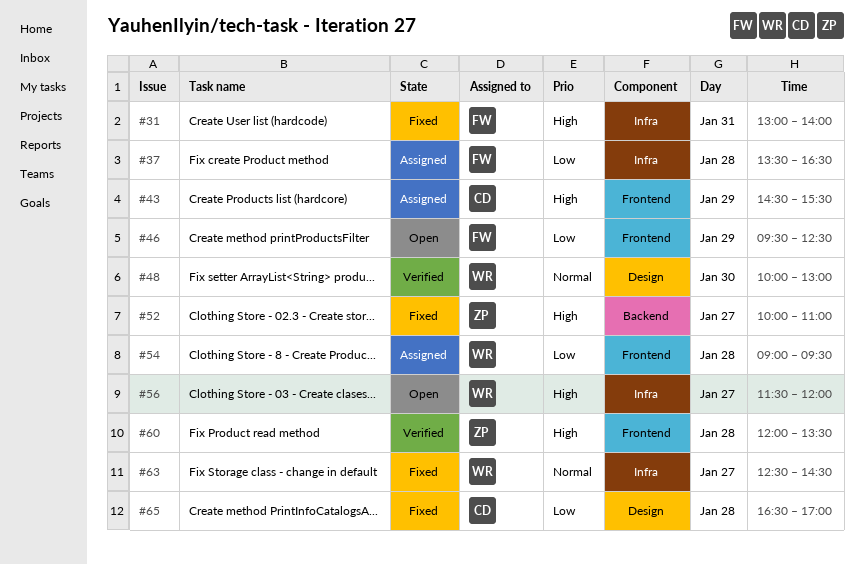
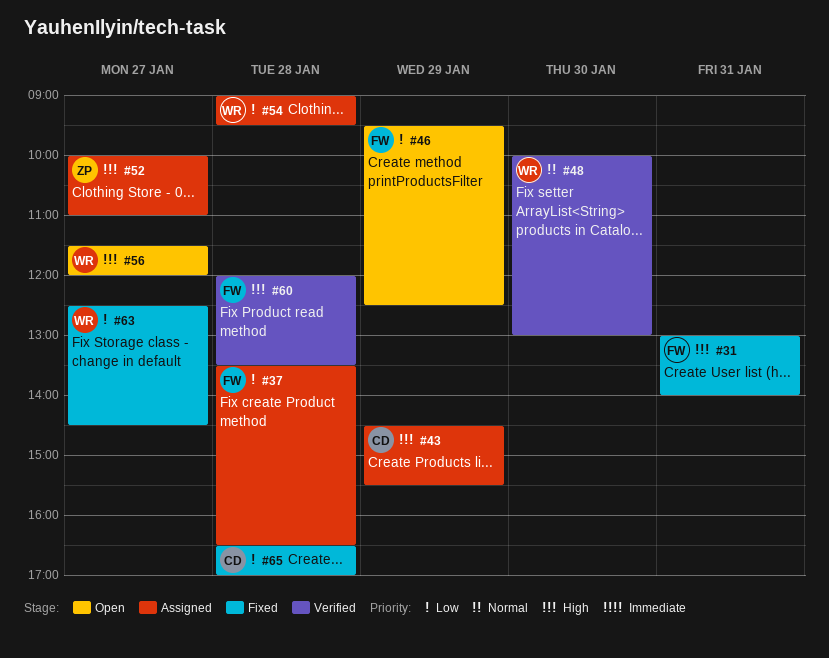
#52, status: Fixed -> Assigned
#60, owner: ZP -> FW
#63, priority: Normal -> Low

